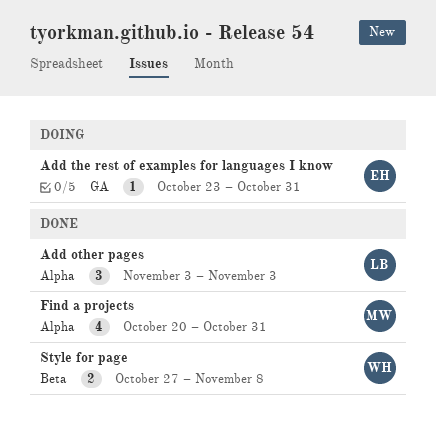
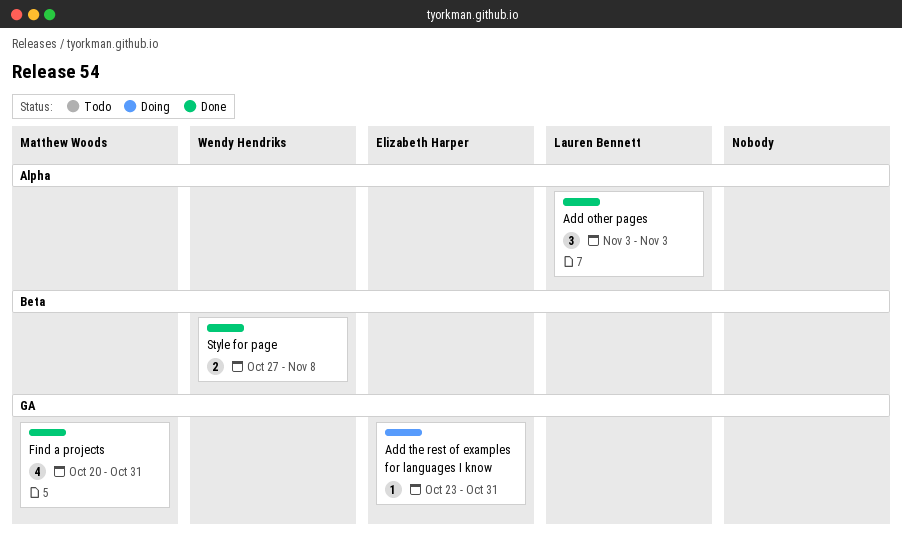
Find a projects, label: Alpha -> GA

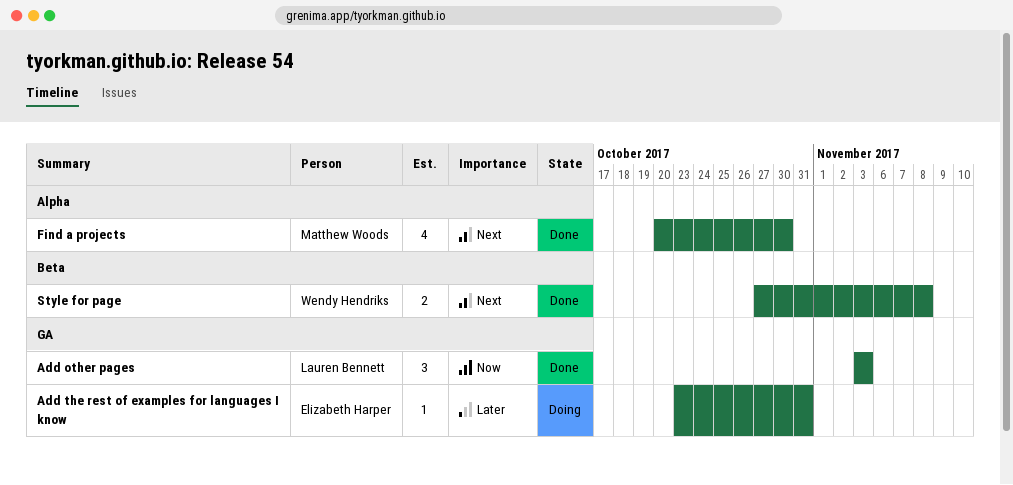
Add other pages, label: Alpha -> GA
Find a projects, label: GA -> Alpha
Find a projects, due: Oct 31 -> Oct 30

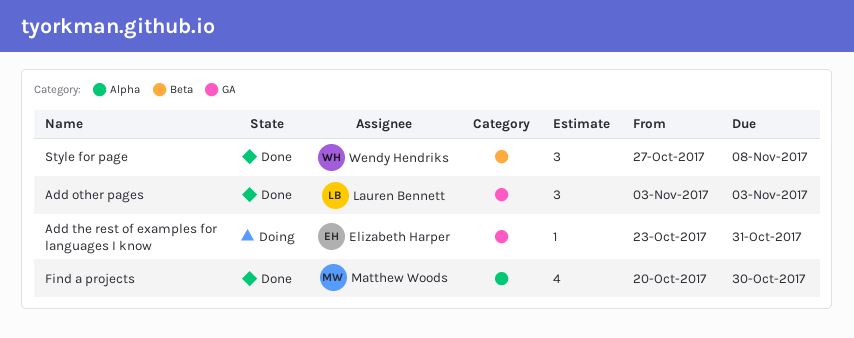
Style for page, estimate: 2 -> 3

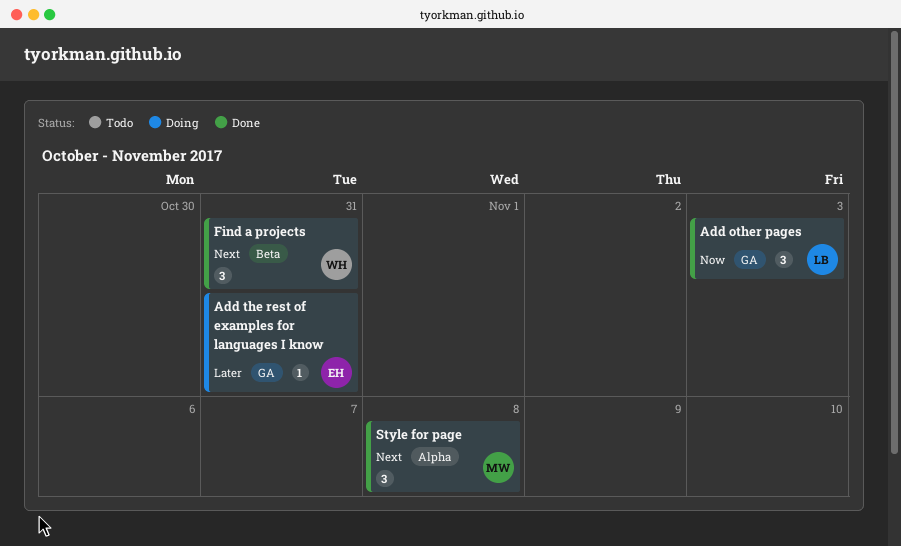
Find a projects, owner: Matthew Woods -> Wendy Hendriks
Find a projects, label: Alpha -> Beta
Find a projects, estimate: 4 -> 3
Find a projects, due: Oct 30 -> Oct 31
Style for page, owner: Wendy Hendriks -> Matthew Woods
Style for page, label: Beta -> Alpha

